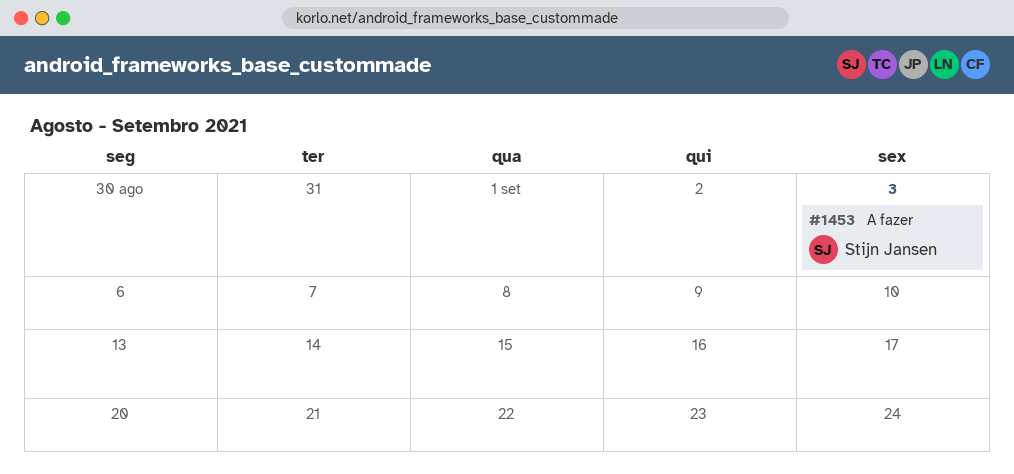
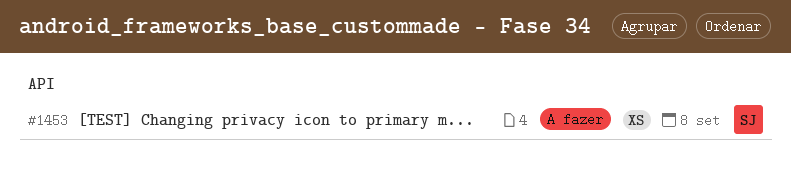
#1453, due: Sep 3 -> Sep 8

